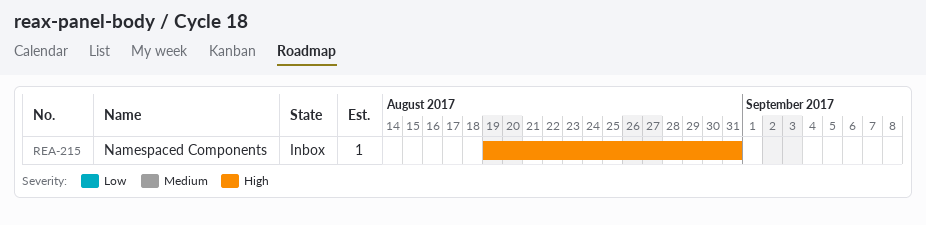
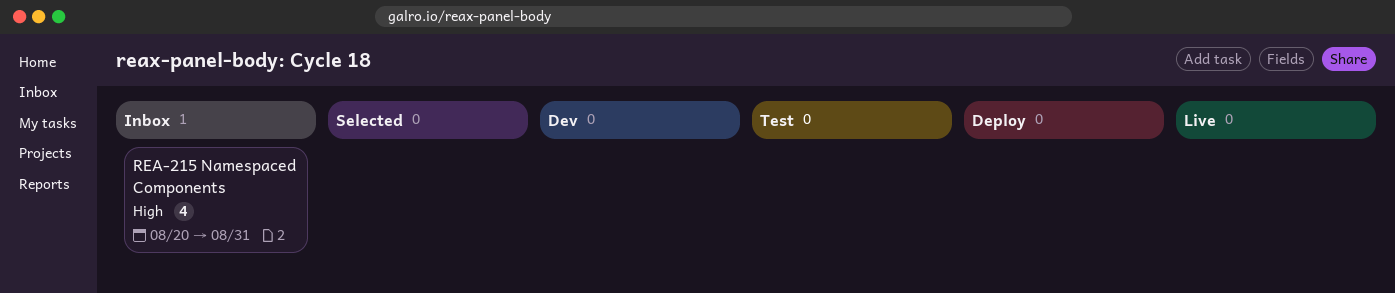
REA-215, estimate: 1 -> 4
REA-215, start: Aug 19 -> Aug 20

